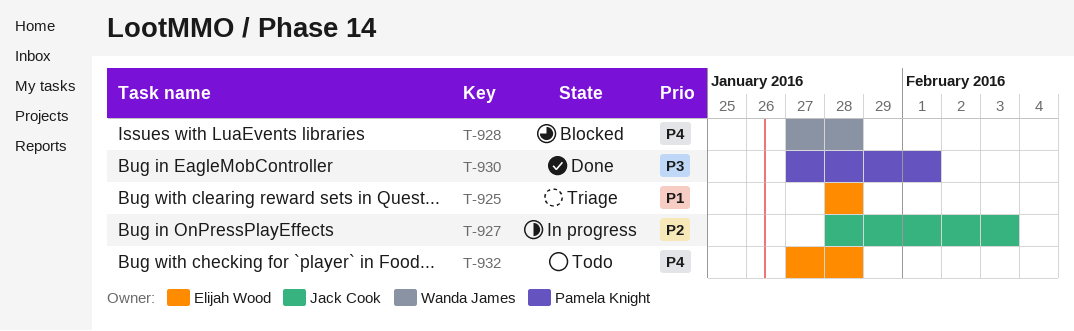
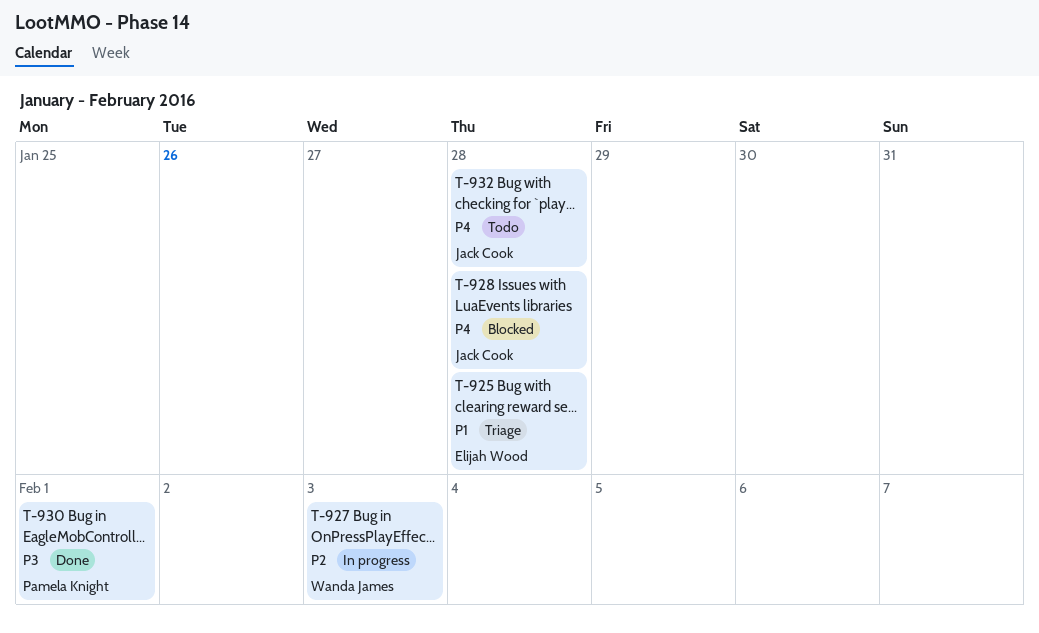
T-927, owner: Jack Cook -> Wanda James
T-928, owner: Wanda James -> Jack Cook
T-932, owner: Elijah Wood -> Jack Cook

